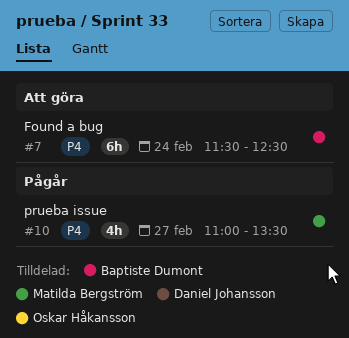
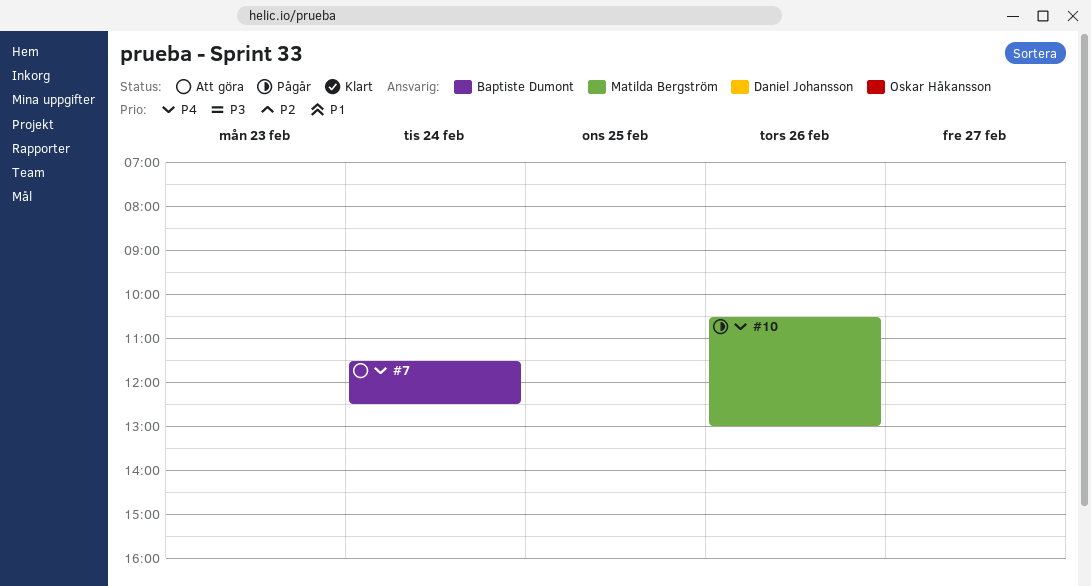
#10, day: Feb 27 -> Feb 26
#10, begins: 11:00 -> 10:30
#10, ends: 13:30 -> 13:00

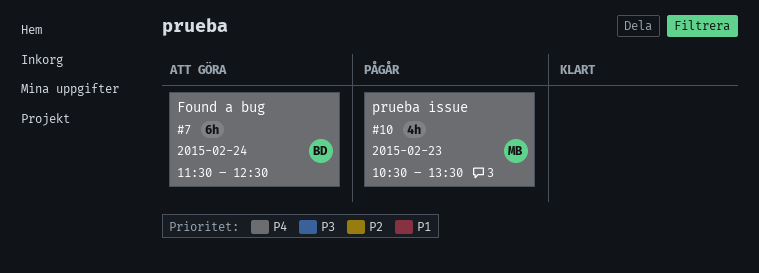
#10, day: Feb 26 -> Feb 23
#10, ends: 13:00 -> 13:30

